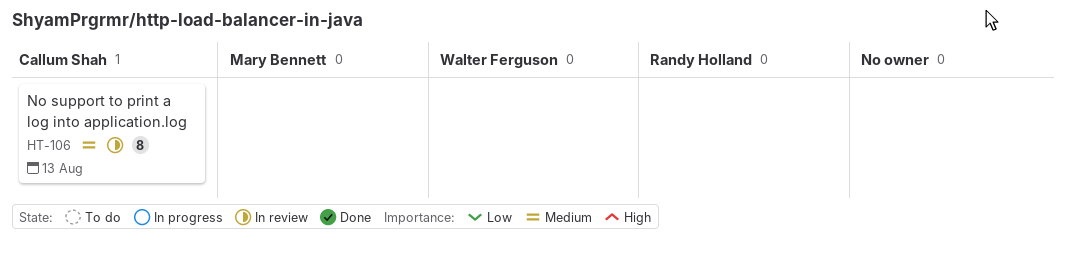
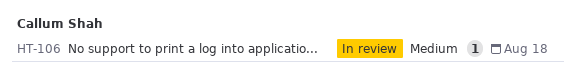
HT-106, estimate: 8 -> 1
HT-106, due: Aug 13 -> Aug 18

